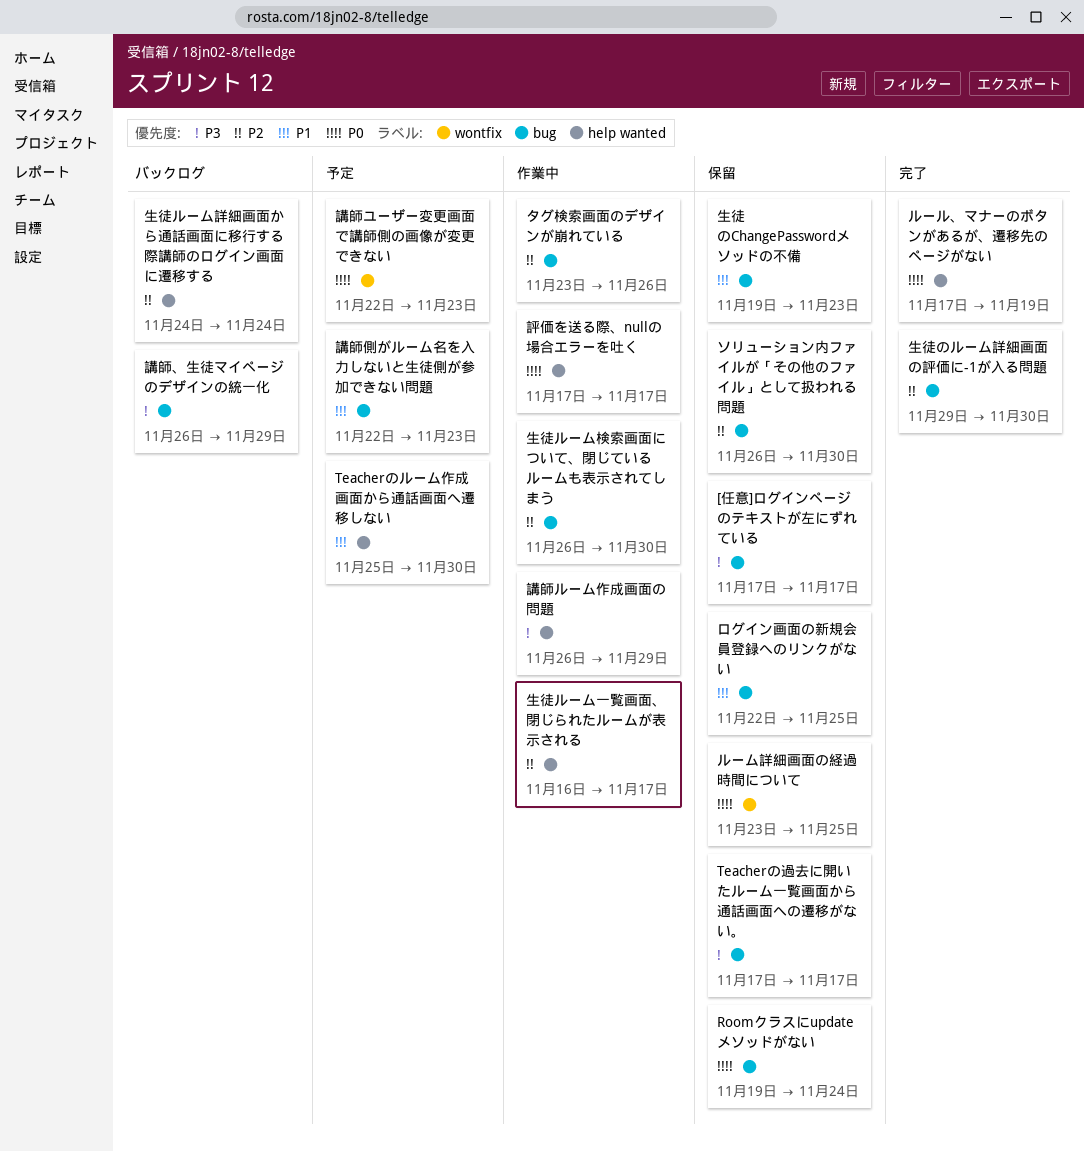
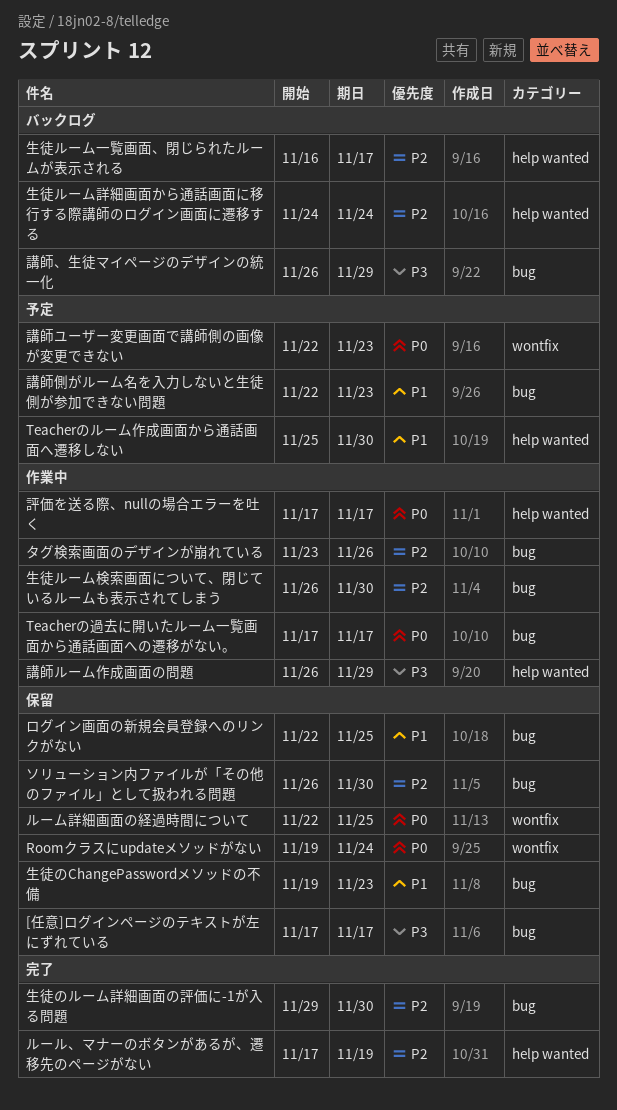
Roomクラスにupdateメソッドがない, label: bug -> wontfix
Teacherの過去に開いたルーム一覧画面から通話画面への遷移がない。, status: 保留 -> 作業中
Teacherの過去に開いたルーム一覧画面から通話画面への遷移がない。, priority: P3 -> P0
ルーム詳細画面の経過時間について, start: Nov 23 -> Nov 22
ルール、マナーのボタンがあるが、遷移先のページがない, priority: P0 -> P2
生徒ルーム一覧画面、閉じられたルームが表示される, status: 作業中 -> バックログ

